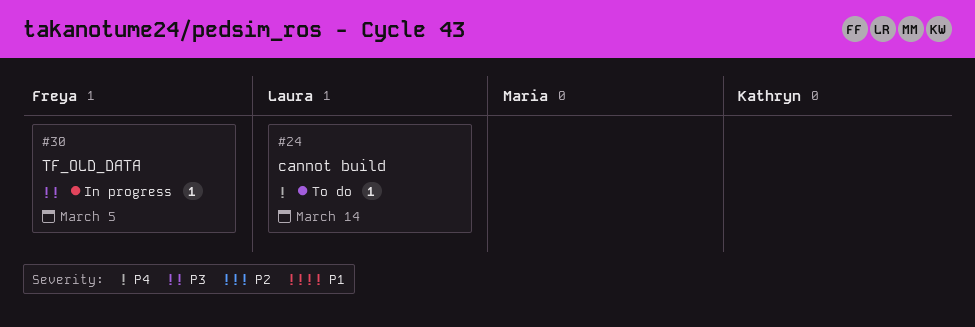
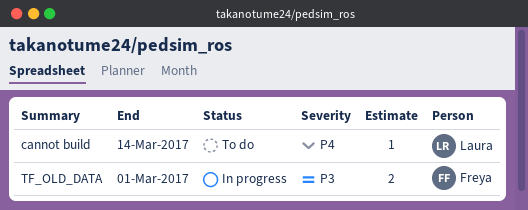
TF_OLD_DATA, estimate: 1 -> 2
TF_OLD_DATA, due: Mar 5 -> Mar 1

